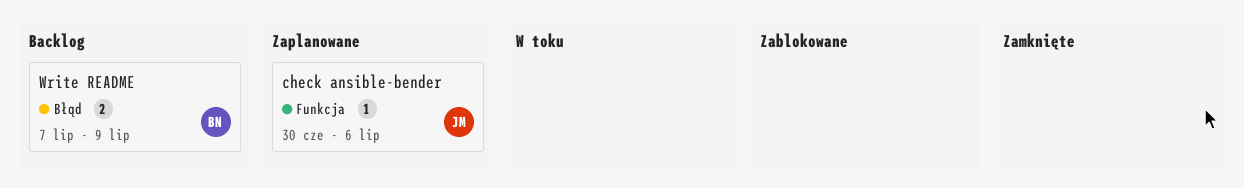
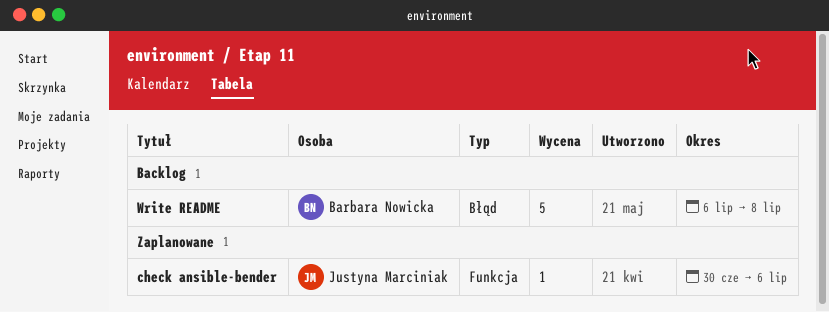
Write README, estimate: 2 -> 5
Write README, start: Jul 7 -> Jul 6
Write README, due: Jul 9 -> Jul 8

